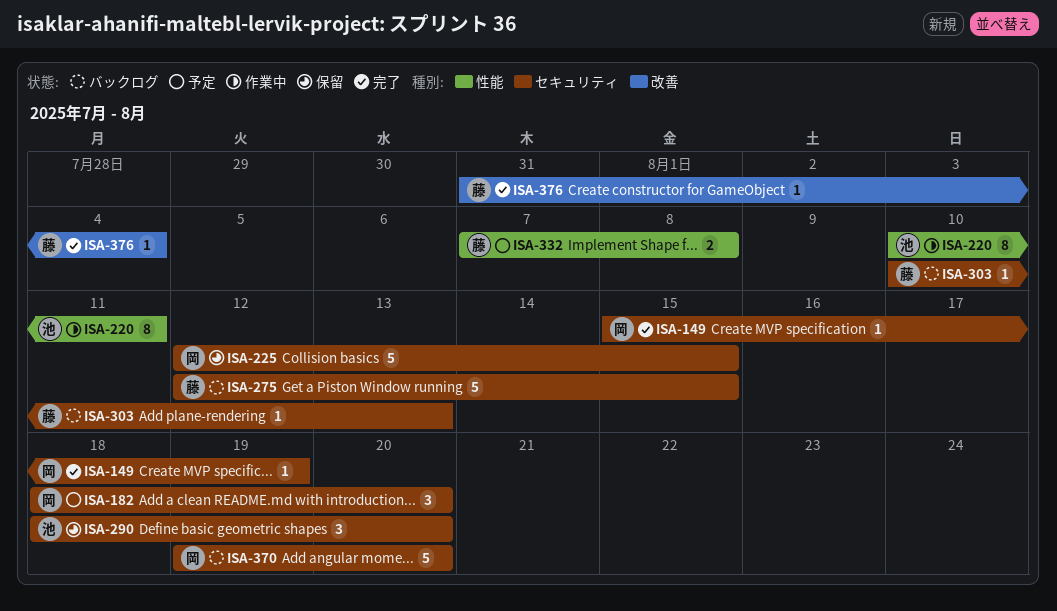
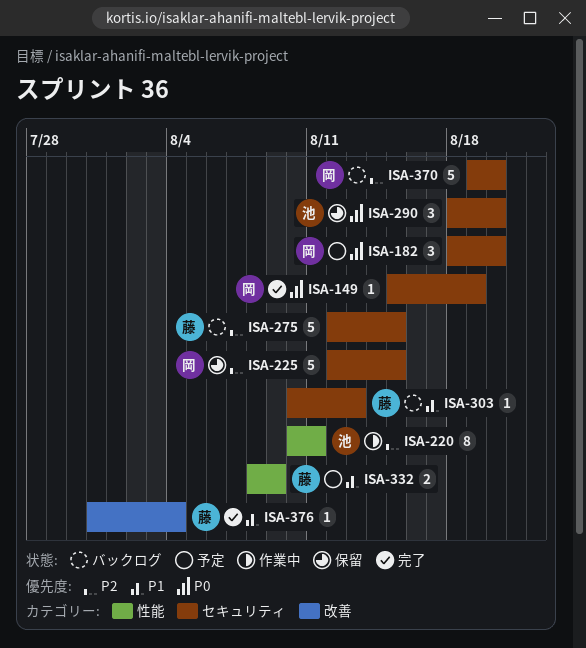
ISA-332, start: Aug 7 -> Aug 8
ISA-332, due: Aug 8 -> Aug 9

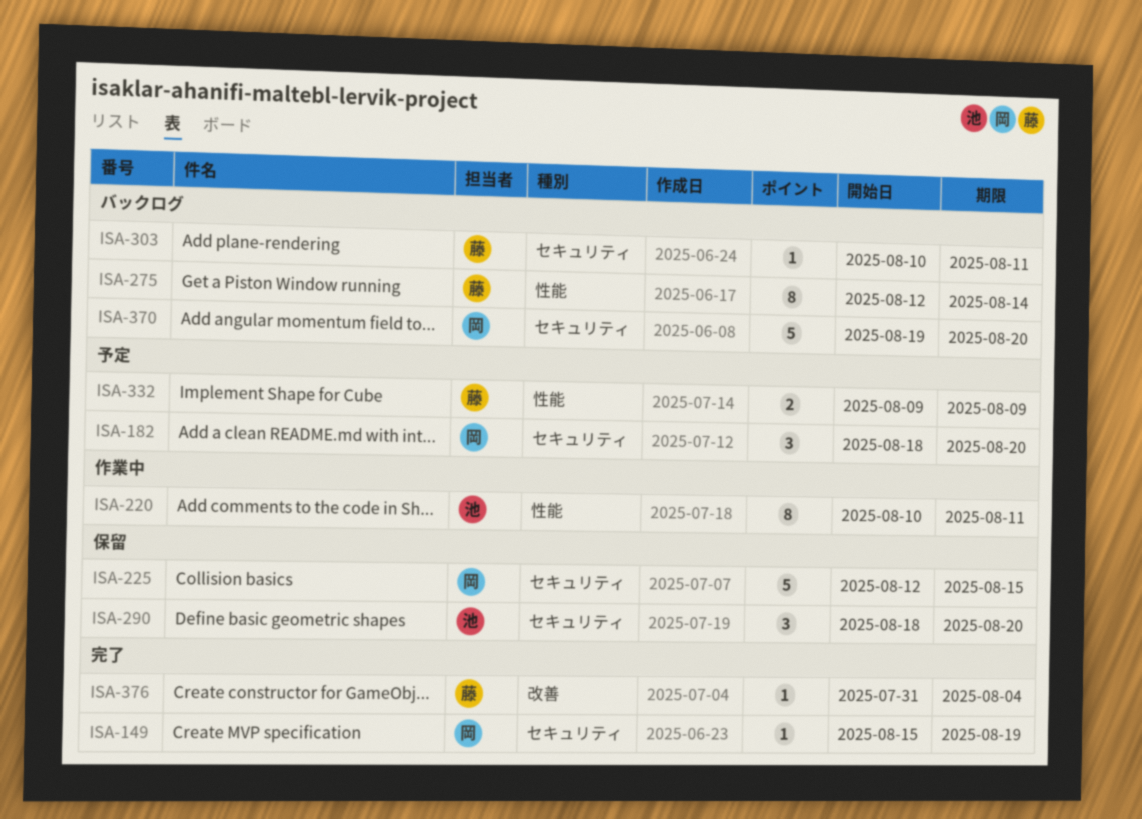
ISA-275, label: セキュリティ -> 性能
ISA-275, estimate: 5 -> 8
ISA-275, due: Aug 15 -> Aug 14
ISA-303, due: Aug 13 -> Aug 11
ISA-332, start: Aug 8 -> Aug 9

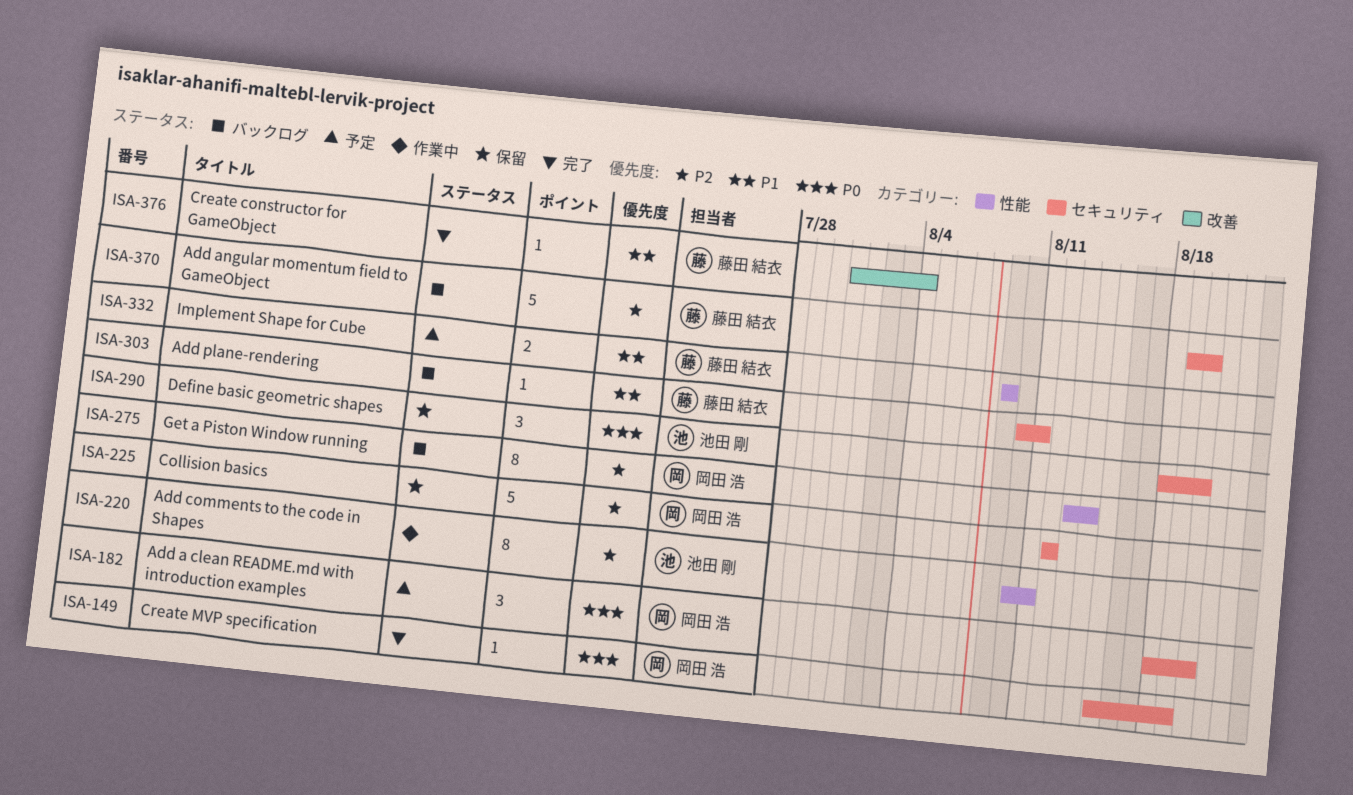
ISA-225, due: Aug 15 -> Aug 12
ISA-275, owner: 藤田 結衣 -> 岡田 浩
ISA-275, start: Aug 12 -> Aug 13
ISA-370, owner: 岡田 浩 -> 藤田 結衣

